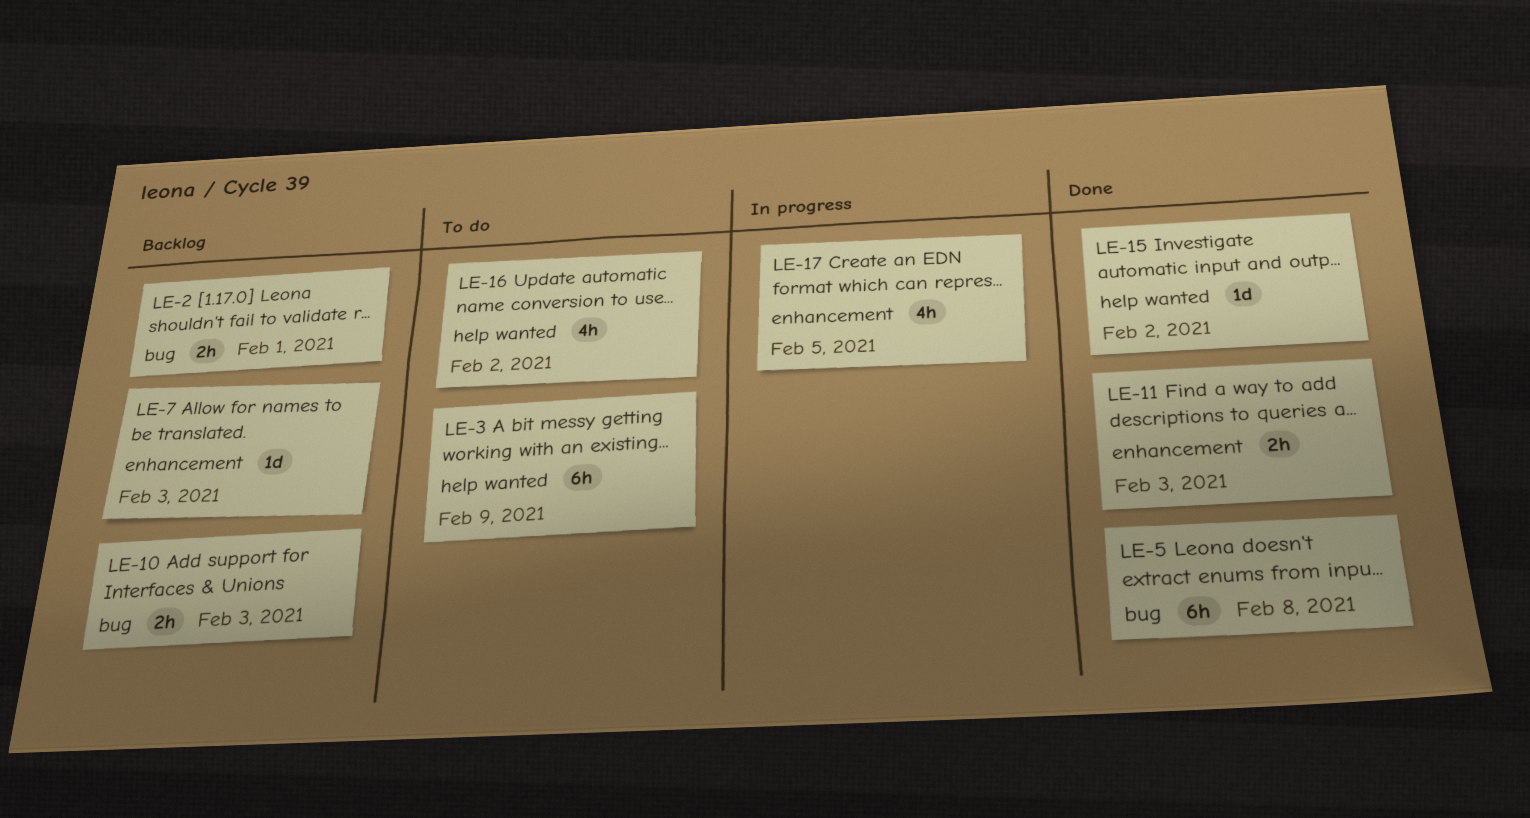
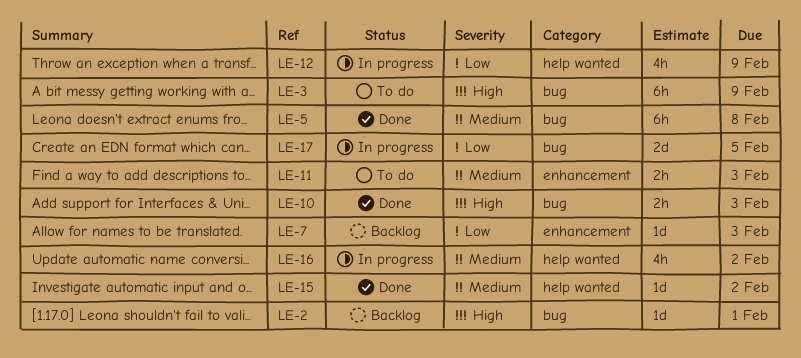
LE-2, estimate: 2h -> 1d
LE-3, label: help wanted -> bug
LE-10, status: Backlog -> Done
LE-11, status: Done -> To do
LE-12: none -> present
LE-16, status: To do -> In progress
LE-17, label: enhancement -> bug
LE-17, estimate: 4h -> 2d

